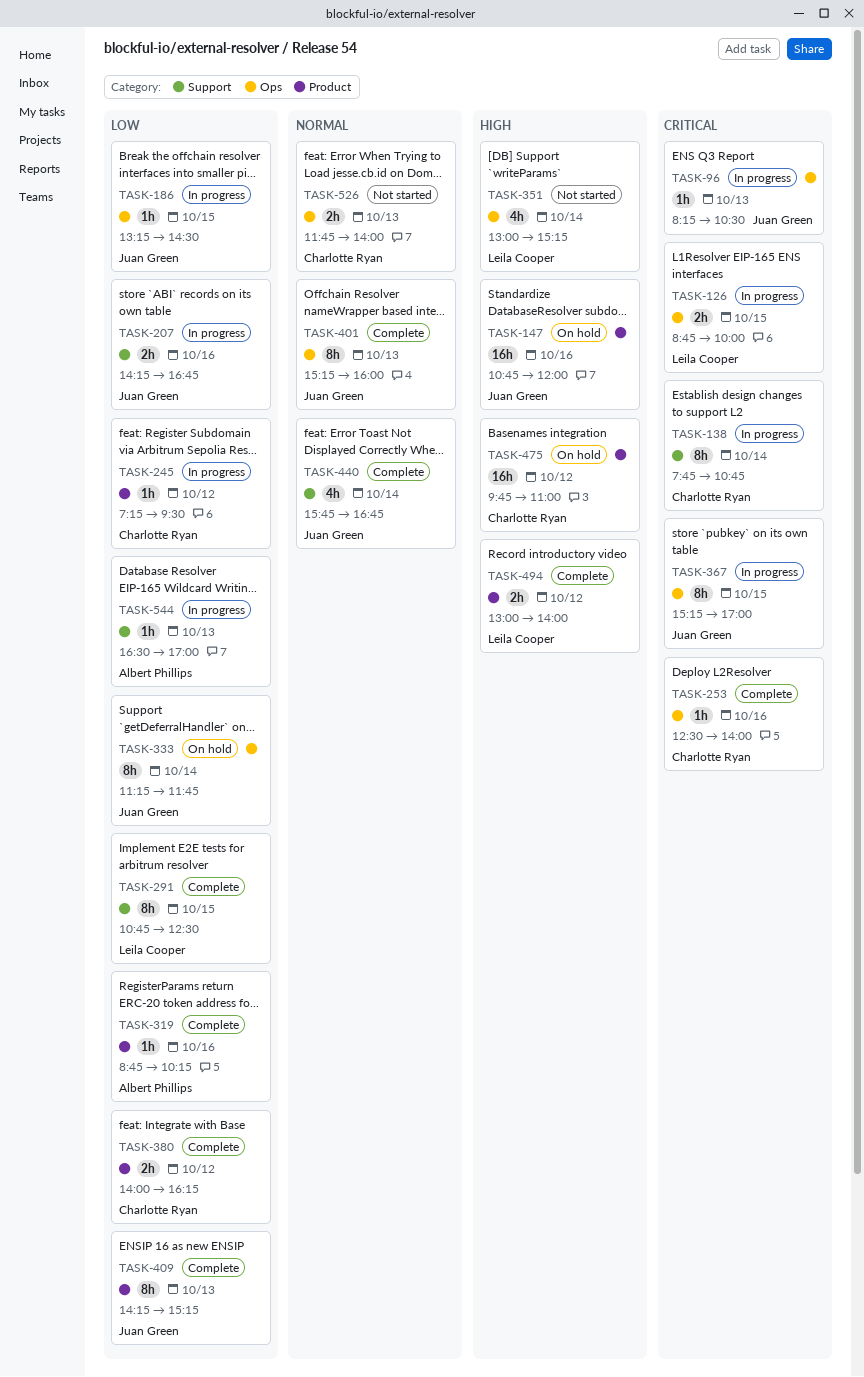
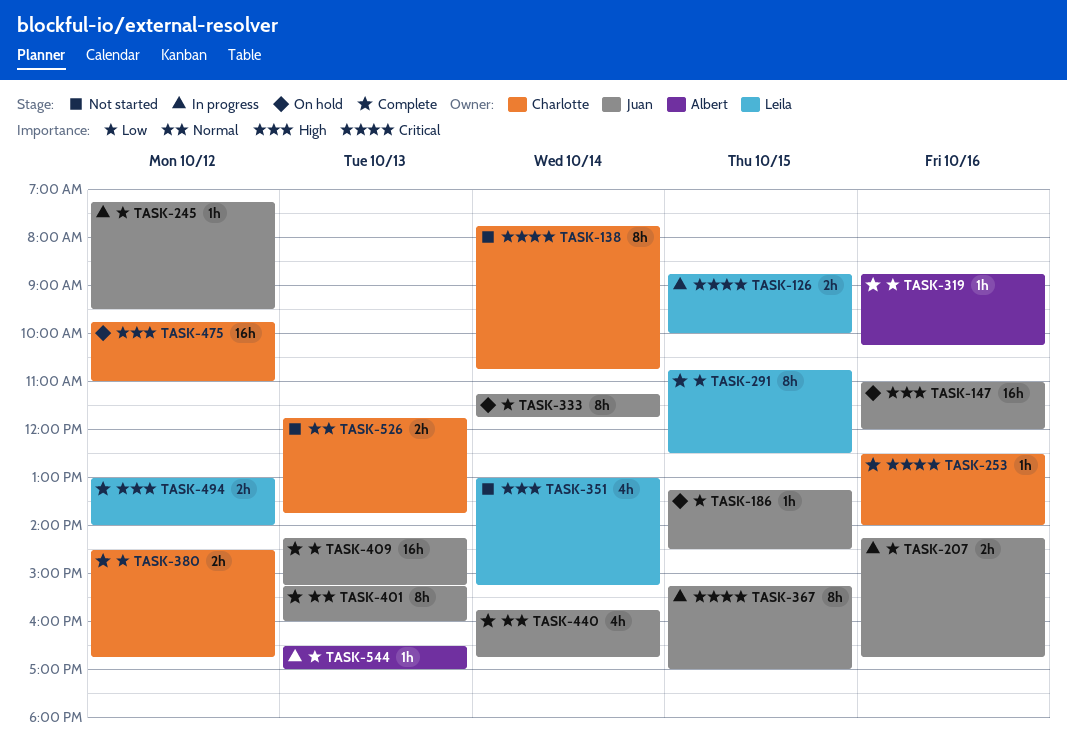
TASK-96: present -> none
TASK-138, status: In progress -> Not started
TASK-147, begins: 10:45 -> 11:00
TASK-186, status: In progress -> On hold
TASK-245, owner: Charlotte Ryan -> Juan Green
TASK-380, begins: 14:00 -> 14:30
TASK-380, ends: 16:15 -> 16:45
TASK-409, estimate: 8h -> 16h
TASK-526, ends: 14:00 -> 13:45

